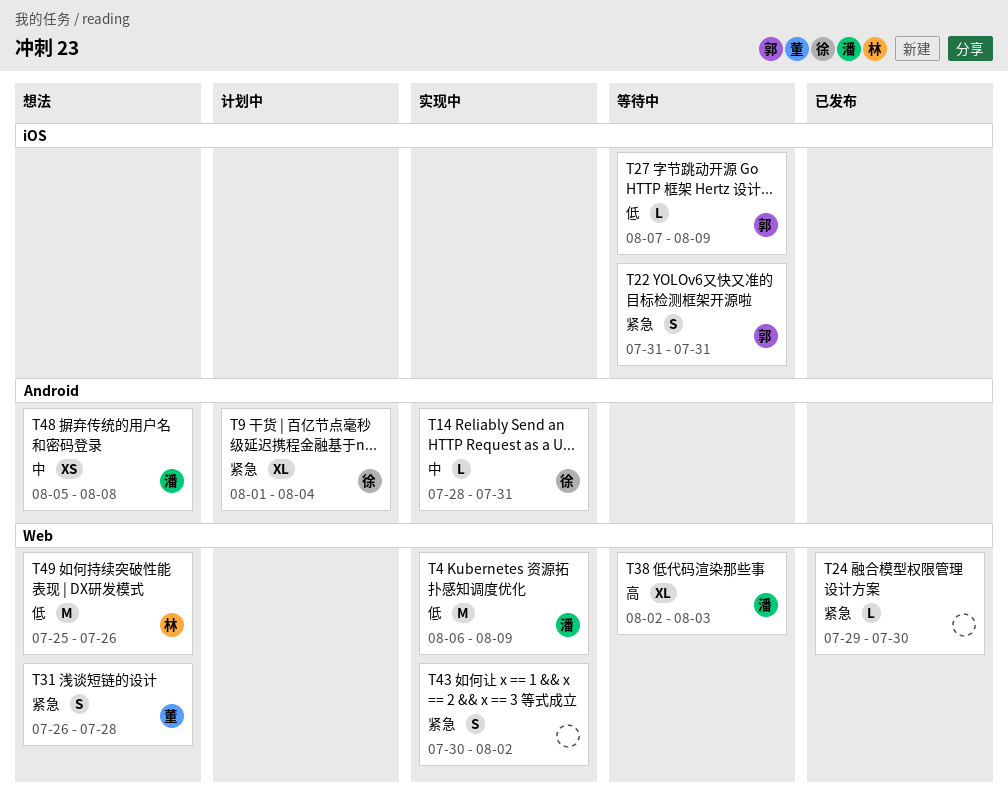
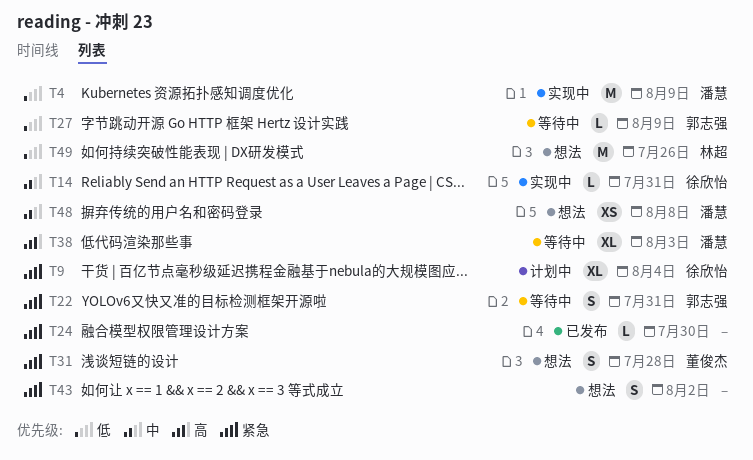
T43, status: 实现中 -> 想法

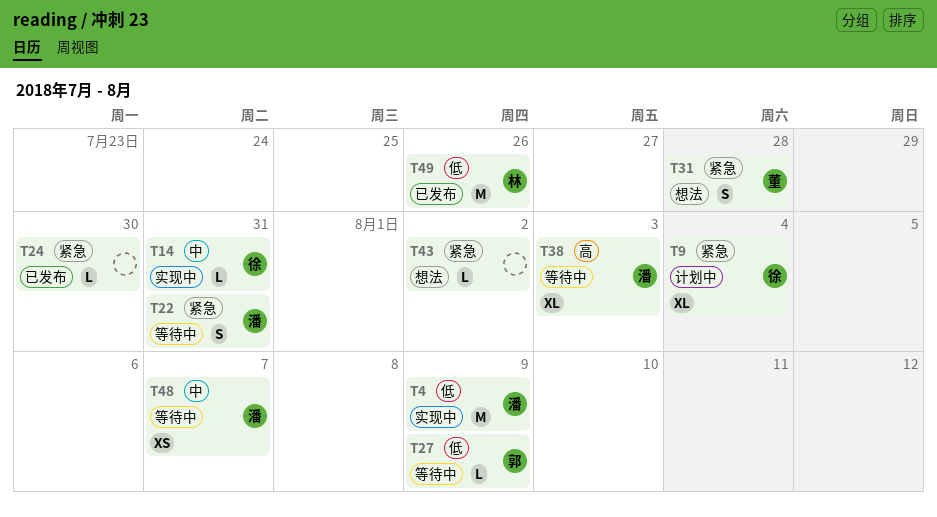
T22, owner: 郭志强 -> 潘慧
T43, estimate: S -> L
T48, status: 想法 -> 等待中
T48, due: Aug 8 -> Aug 7
T49, status: 想法 -> 已发布

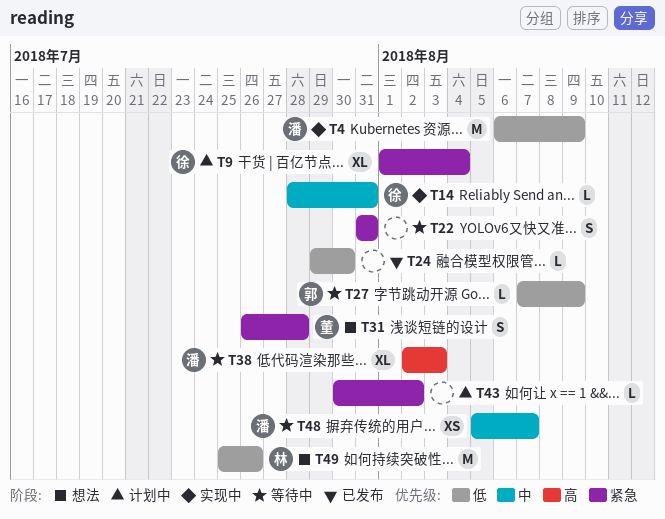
T22, owner: 潘 -> none
T24, priority: 紧急 -> 低
T43, status: 想法 -> 计划中
T49, status: 已发布 -> 想法

